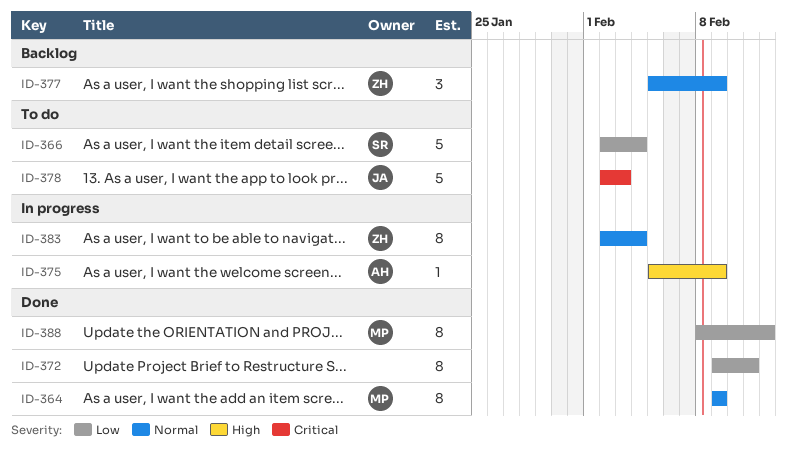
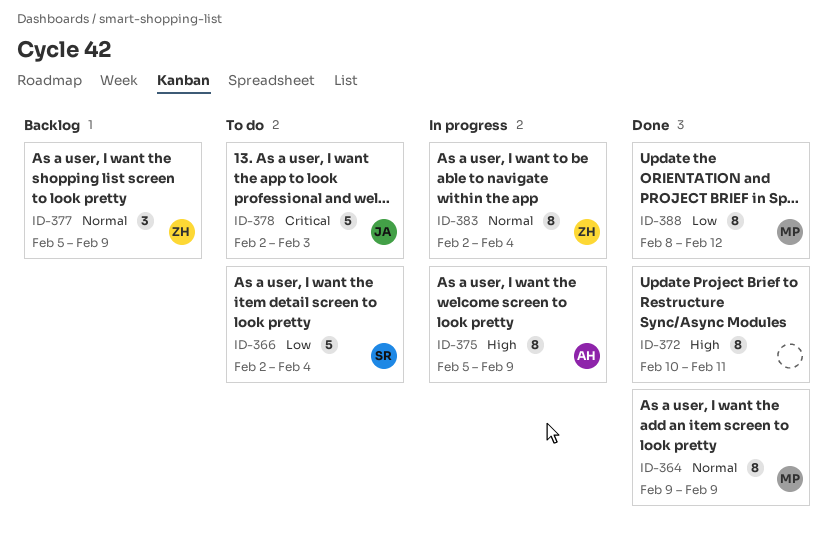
ID-372, priority: Low -> High
ID-372, start: Feb 9 -> Feb 10
ID-375, estimate: 1 -> 8

